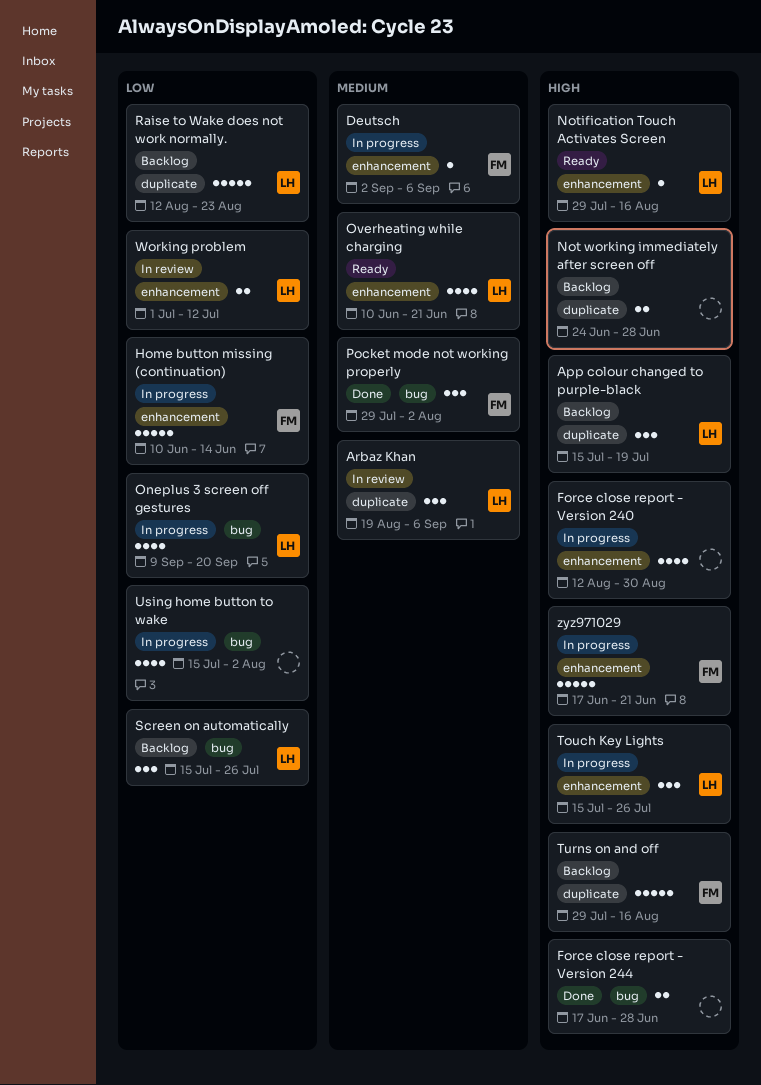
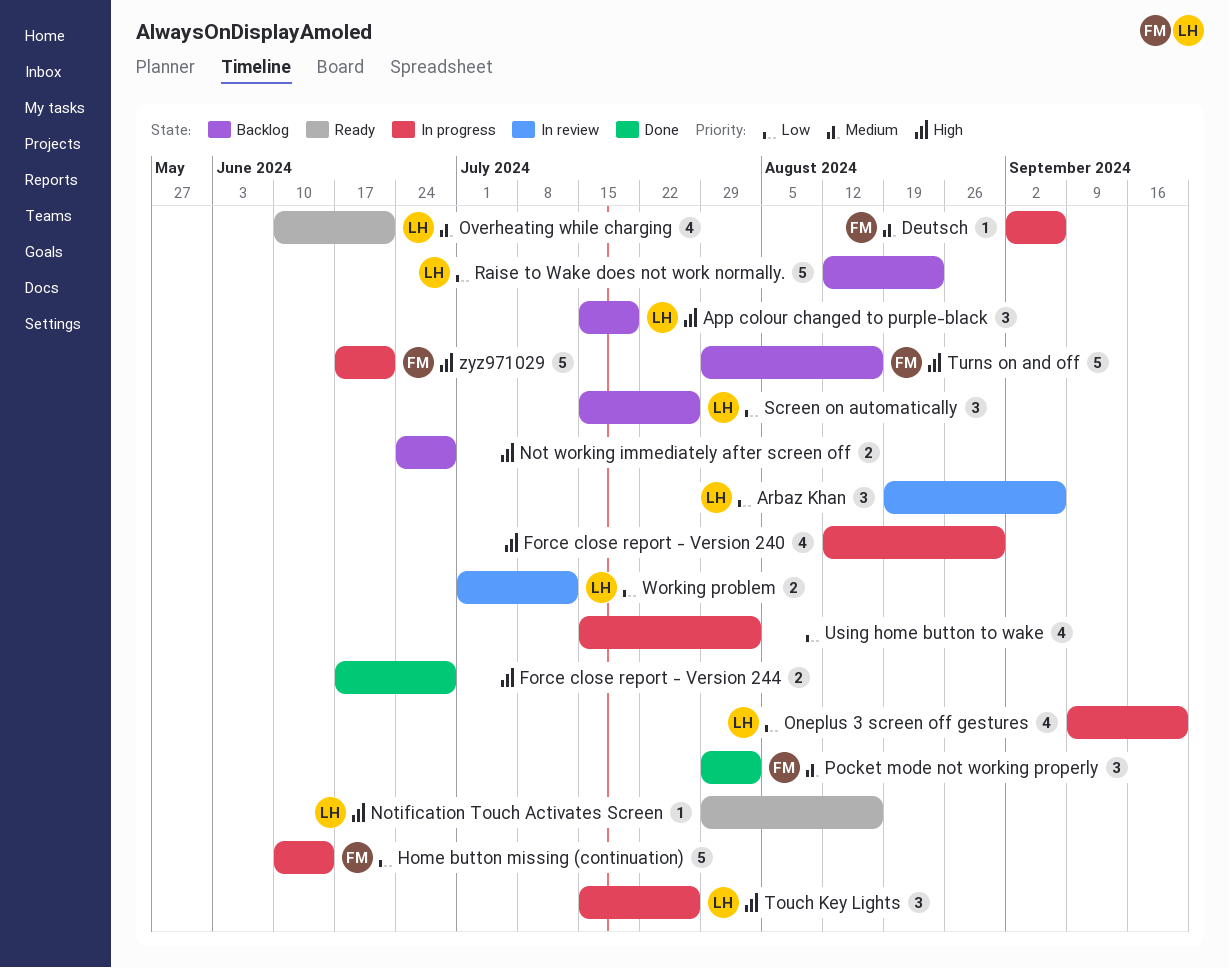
Arbaz Khan, priority: Medium -> Low

